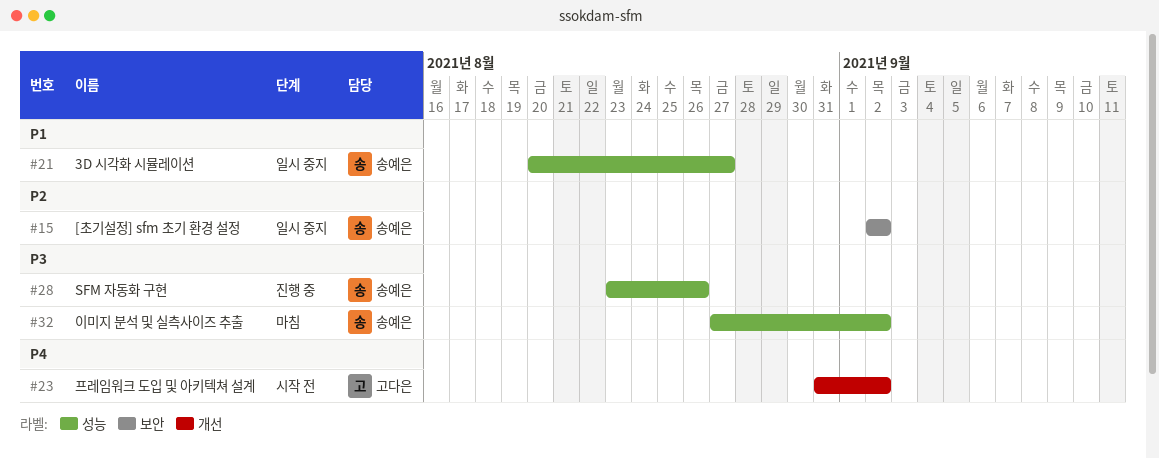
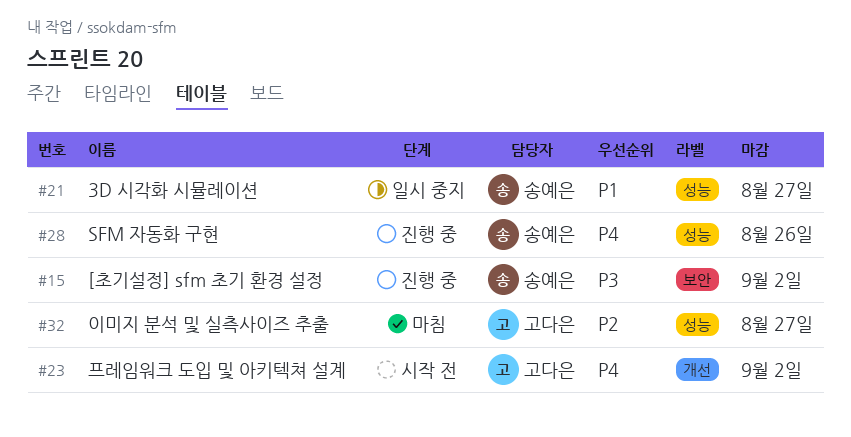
#15, status: 일시 중지 -> 진행 중
#15, priority: P2 -> P3
#28, priority: P3 -> P4
#32, owner: 송예은 -> 고다은
#32, priority: P3 -> P2
#32, due: Sep 2 -> Aug 27

